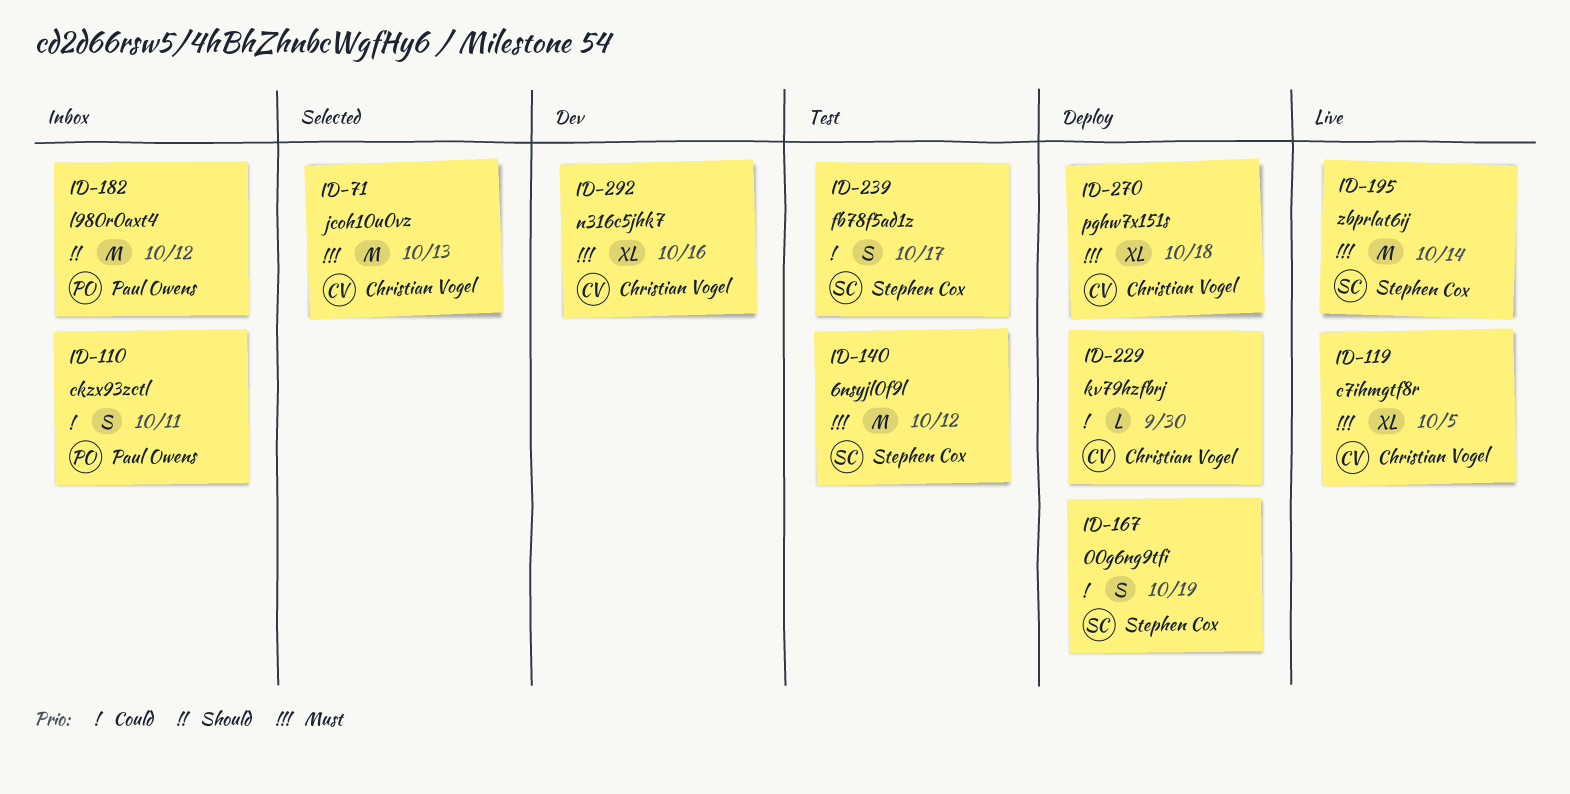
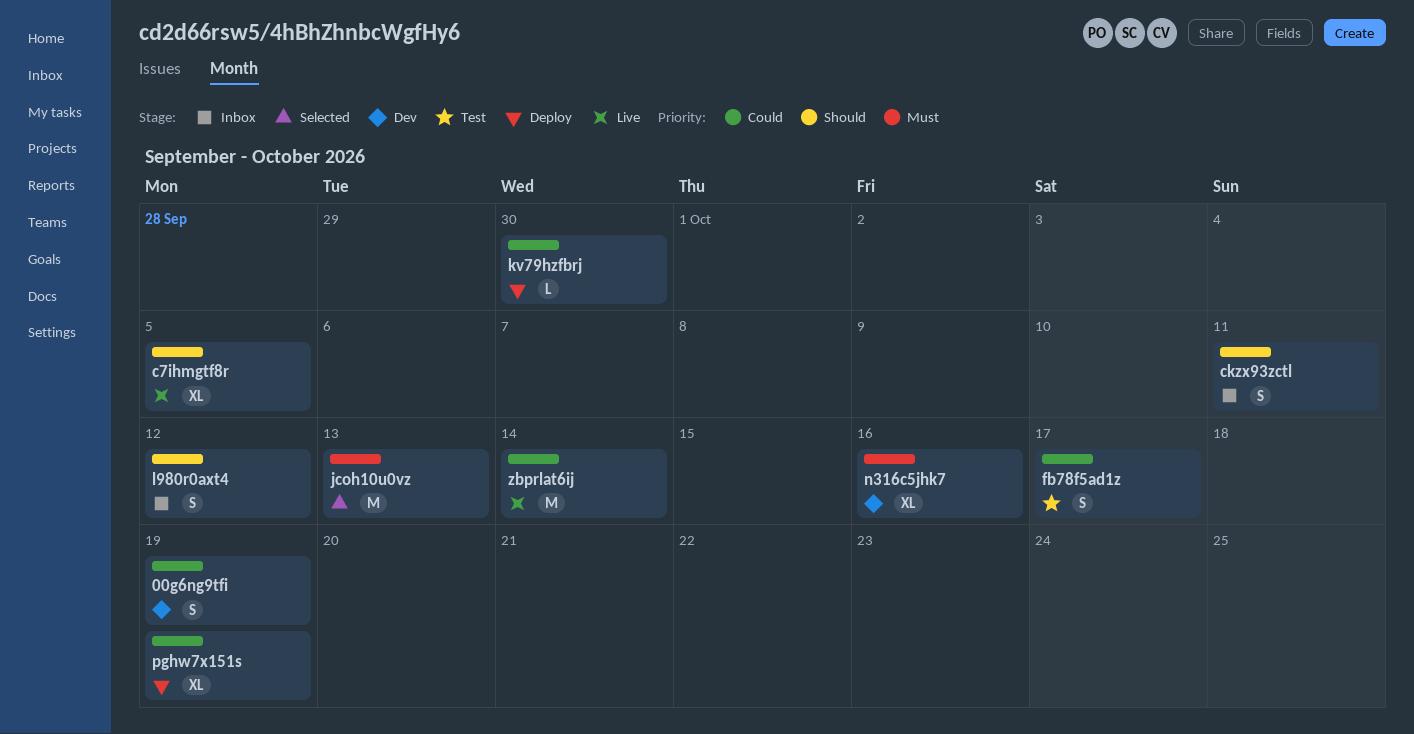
00g6ng9tfi, status: Deploy -> Dev
6nsyjl0f9l: present -> none
c7ihmgtf8r, priority: Must -> Should
ckzx93zctl, priority: Could -> Should
l980r0axt4, estimate: M -> S
pghw7x151s, priority: Must -> Could
pghw7x151s, due: Oct 18 -> Oct 19
zbprlat6ij, priority: Must -> Could

